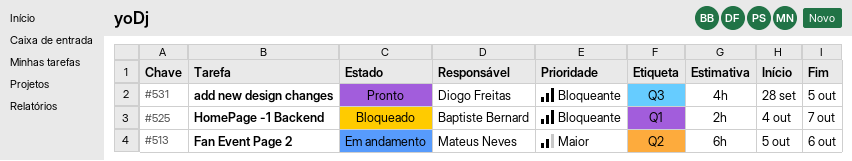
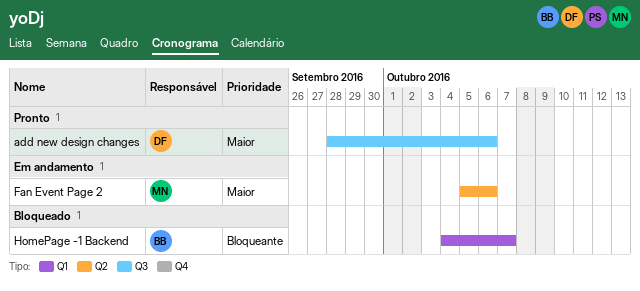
add new design changes, priority: Bloqueante -> Maior
add new design changes, due: Oct 5 -> Oct 6

